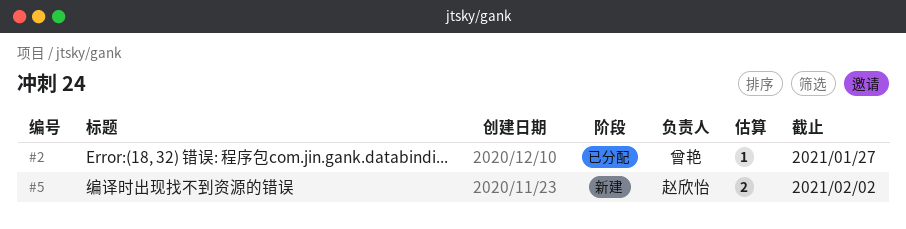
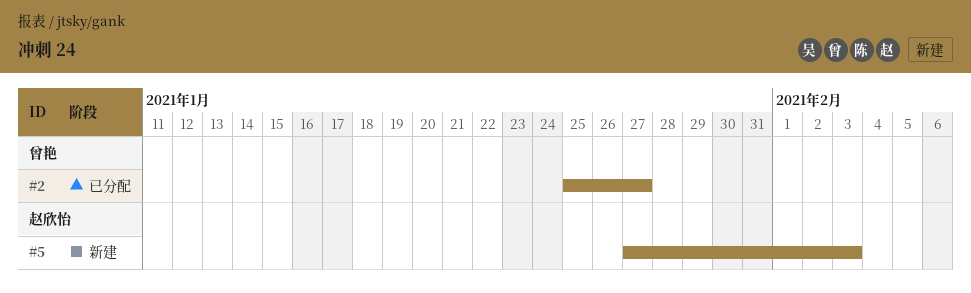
#5, due: Feb 2 -> Feb 3

